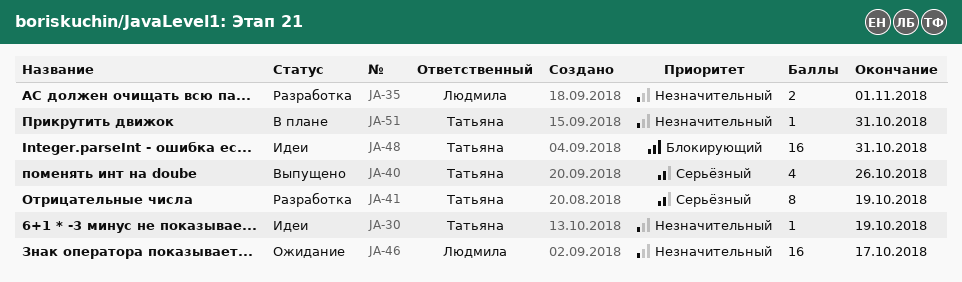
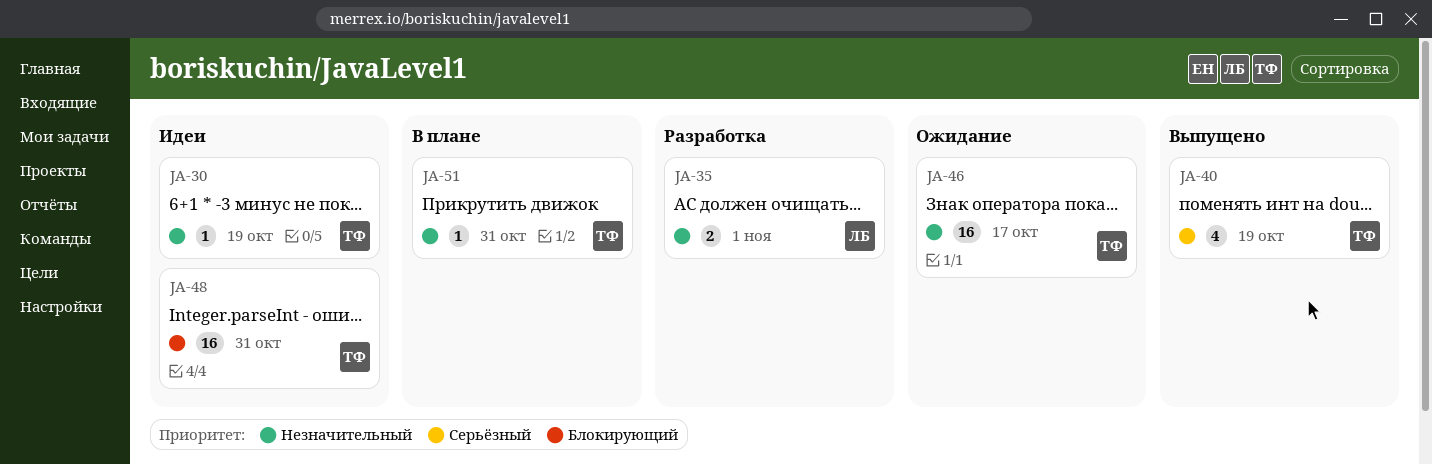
JA-40, due: Oct 26 -> Oct 19
JA-41: present -> none
JA-46, owner: Людмила -> Татьяна

